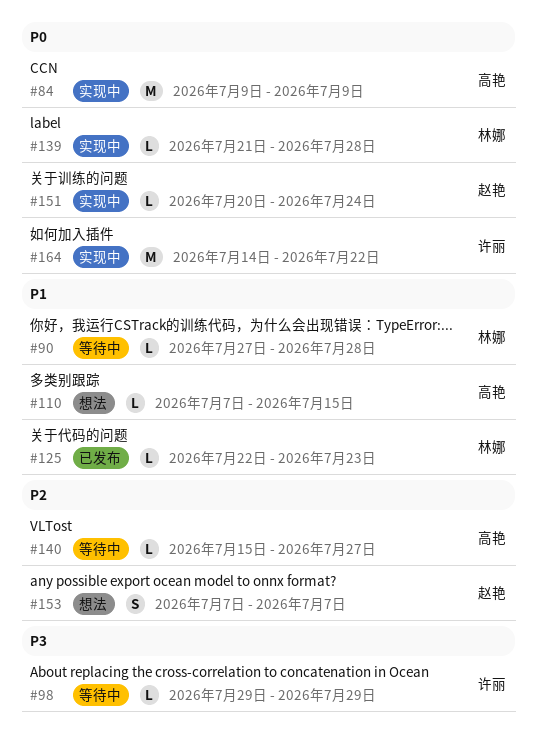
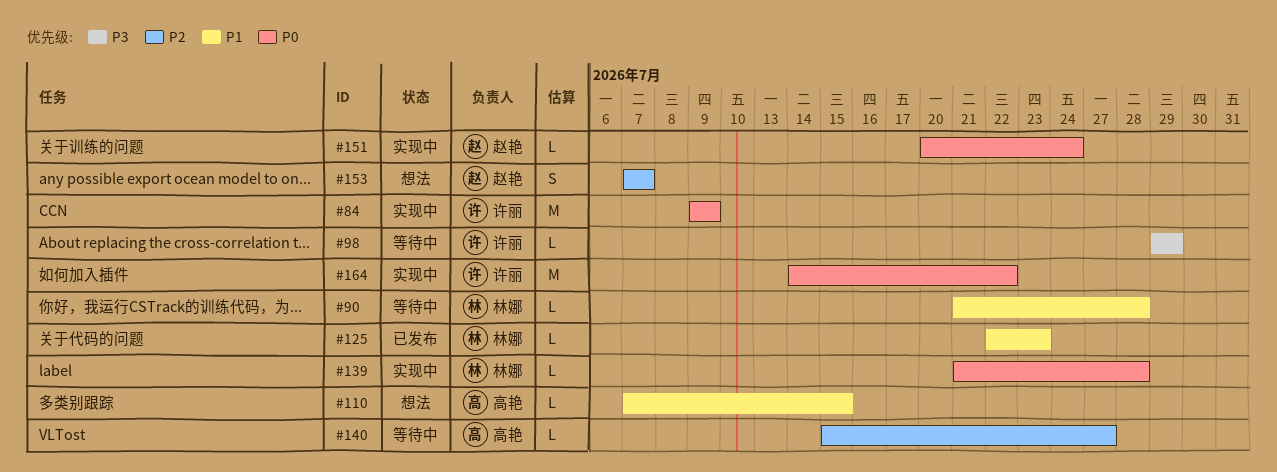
#84, owner: 高艳 -> 许丽
#90, start: Jul 27 -> Jul 21

